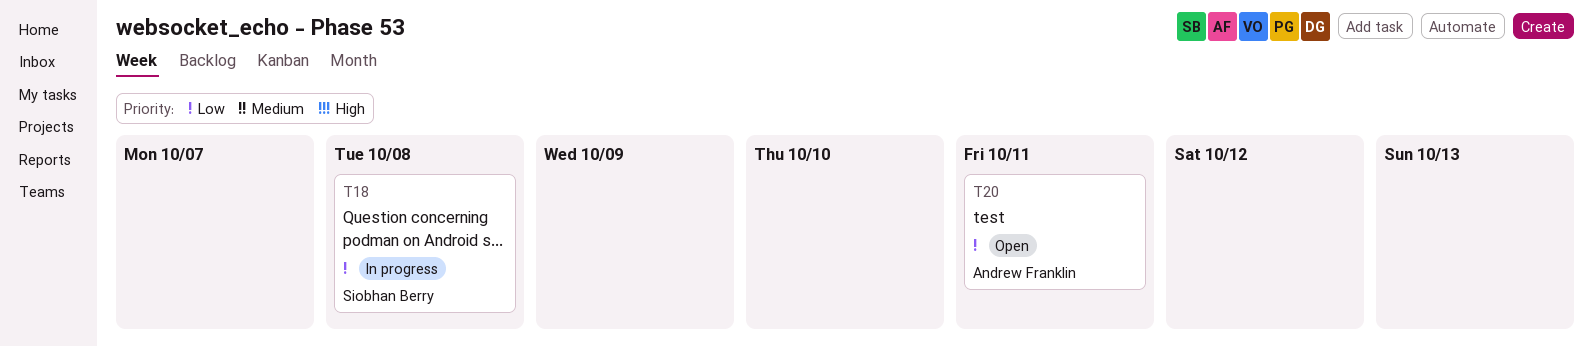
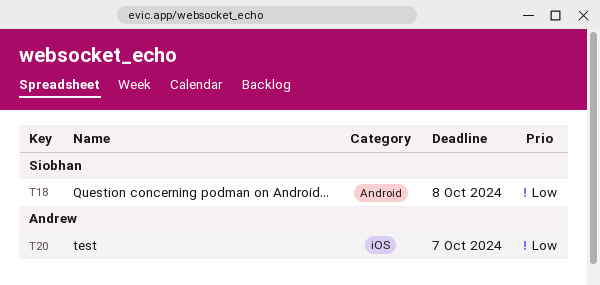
T20, due: Oct 11 -> Oct 7

